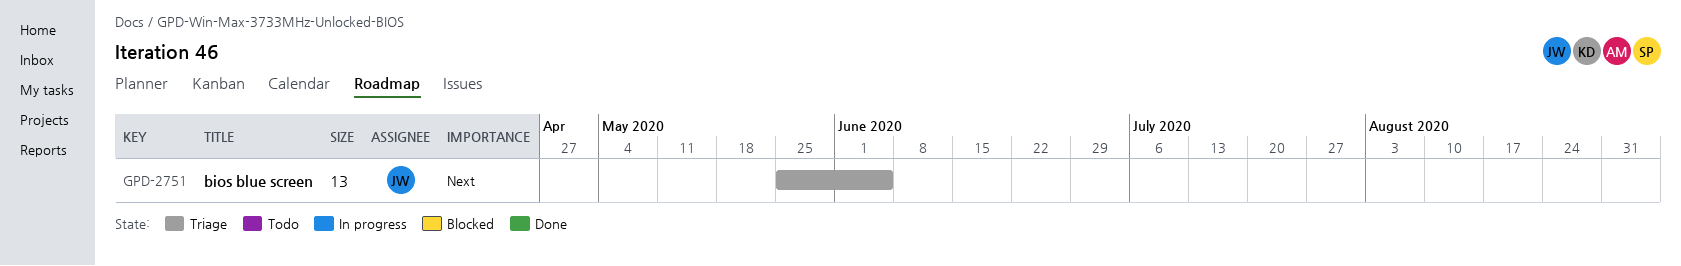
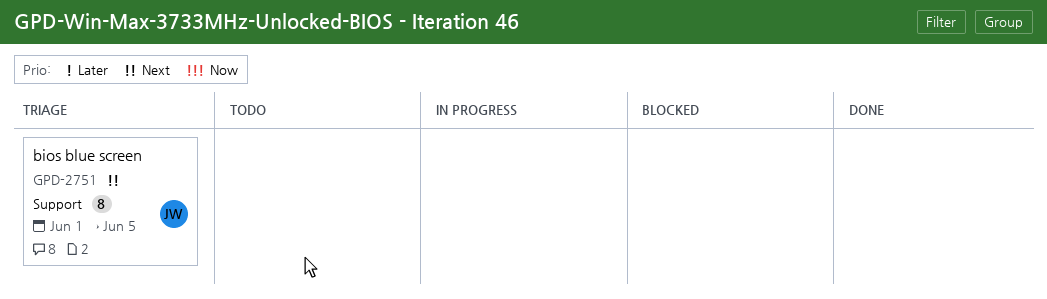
GPD-2751, estimate: 13 -> 8
GPD-2751, start: May 25 -> Jun 1

